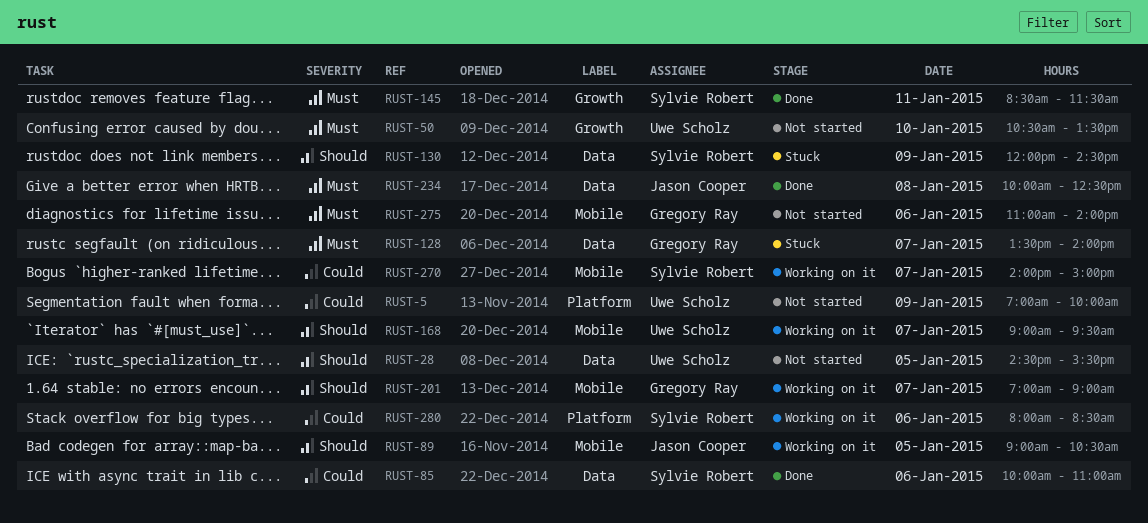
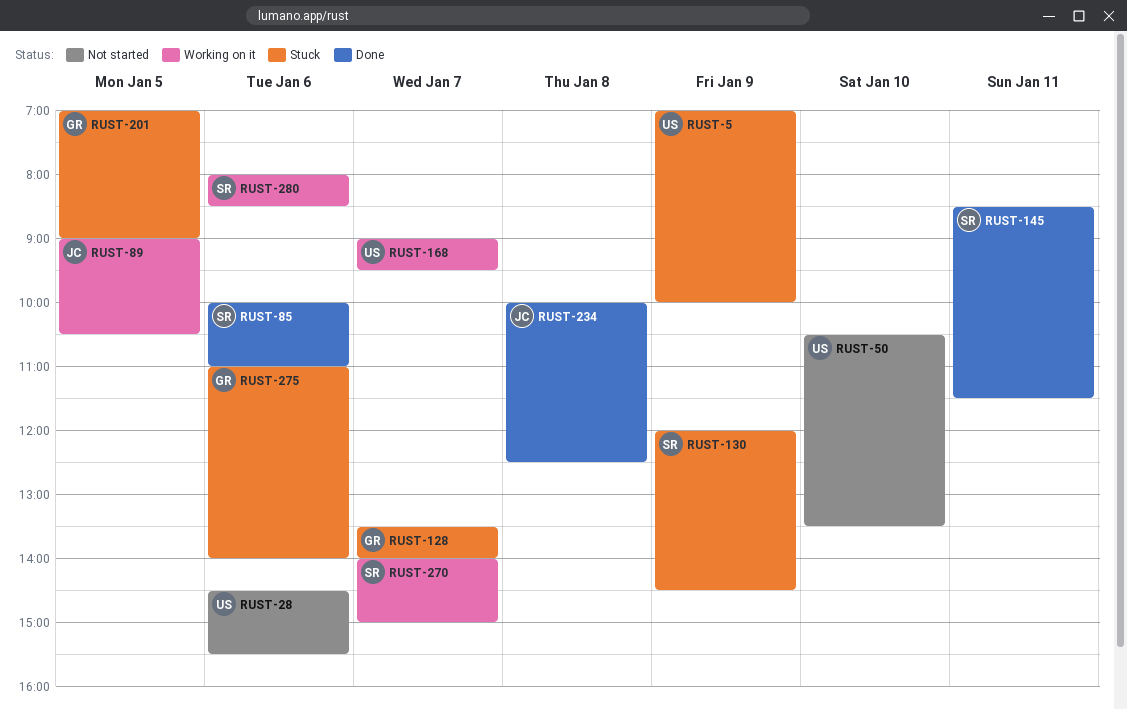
RUST-5, status: Not started -> Stuck
RUST-28, day: Jan 5 -> Jan 6
RUST-201, status: Working on it -> Stuck
RUST-201, day: Jan 7 -> Jan 5
RUST-275, status: Not started -> Stuck

